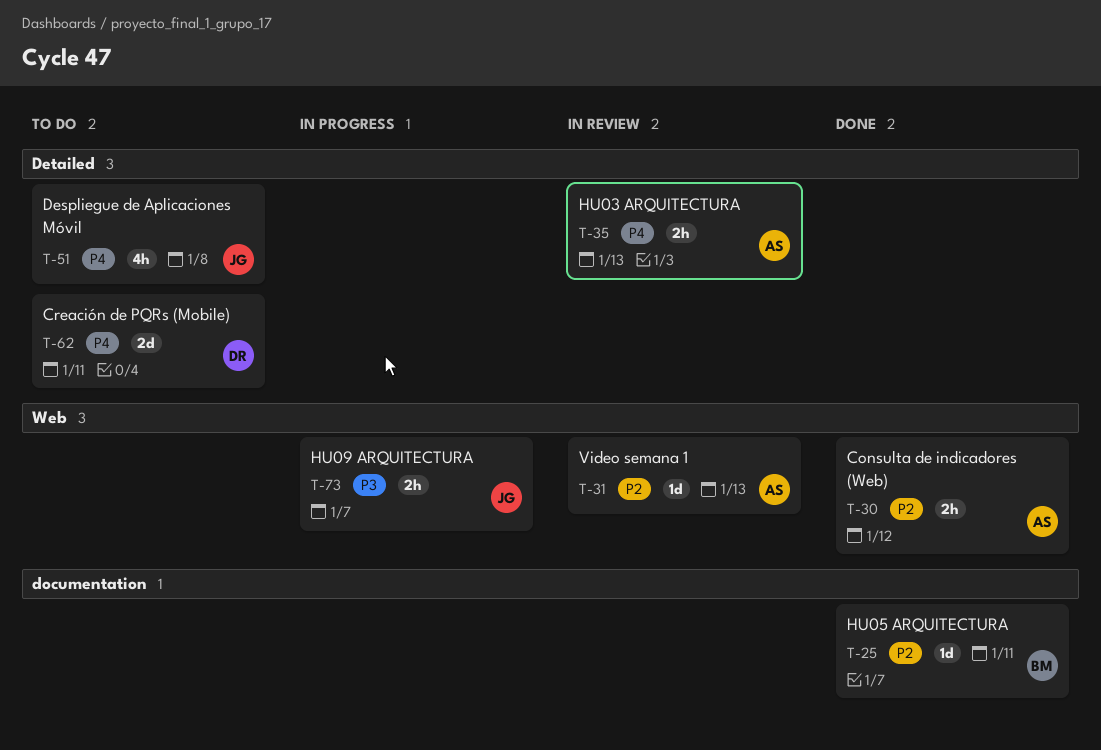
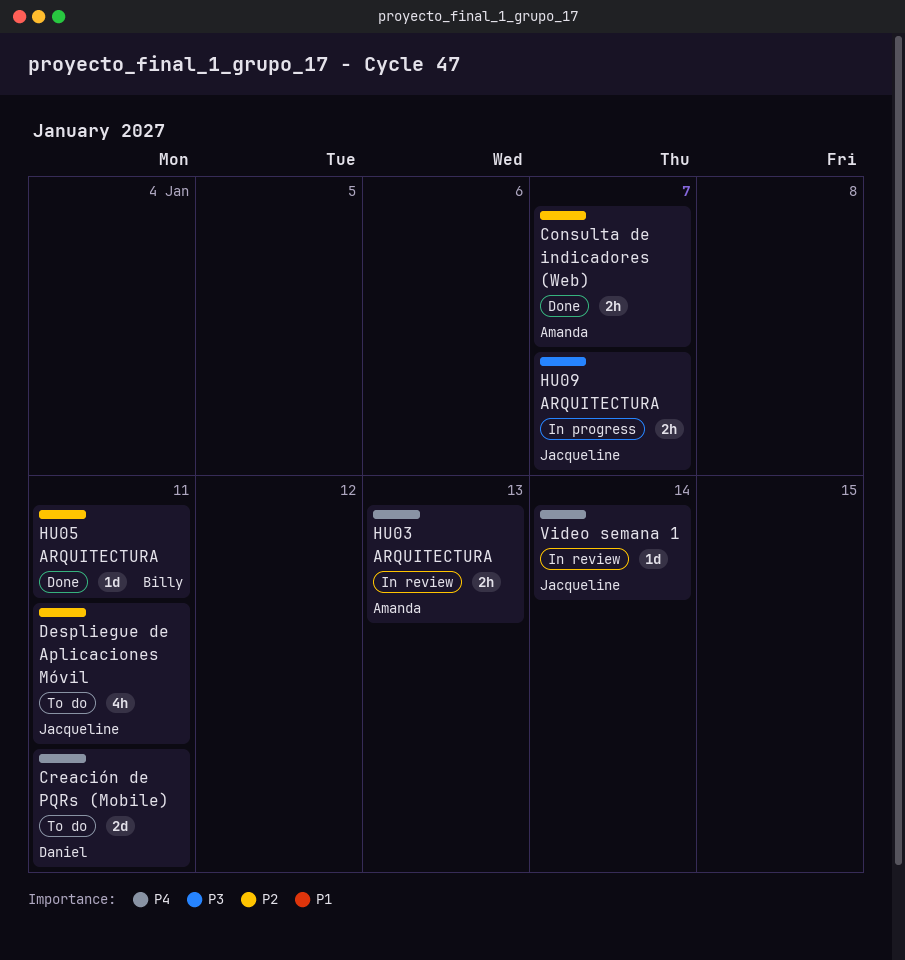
Consulta de indicadores (Web), due: Jan 12 -> Jan 7
Despliegue de Aplicaciones Móvil, priority: P4 -> P2
Despliegue de Aplicaciones Móvil, due: Jan 8 -> Jan 11
Video semana 1, owner: Amanda -> Jacqueline
Video semana 1, priority: P2 -> P4
Video semana 1, due: Jan 13 -> Jan 14

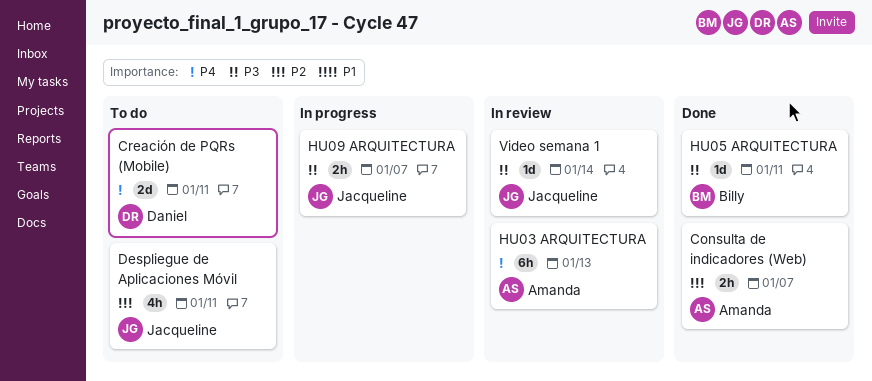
HU03 ARQUITECTURA, estimate: 2h -> 6h
HU05 ARQUITECTURA, priority: P2 -> P3
Video semana 1, priority: P4 -> P3

